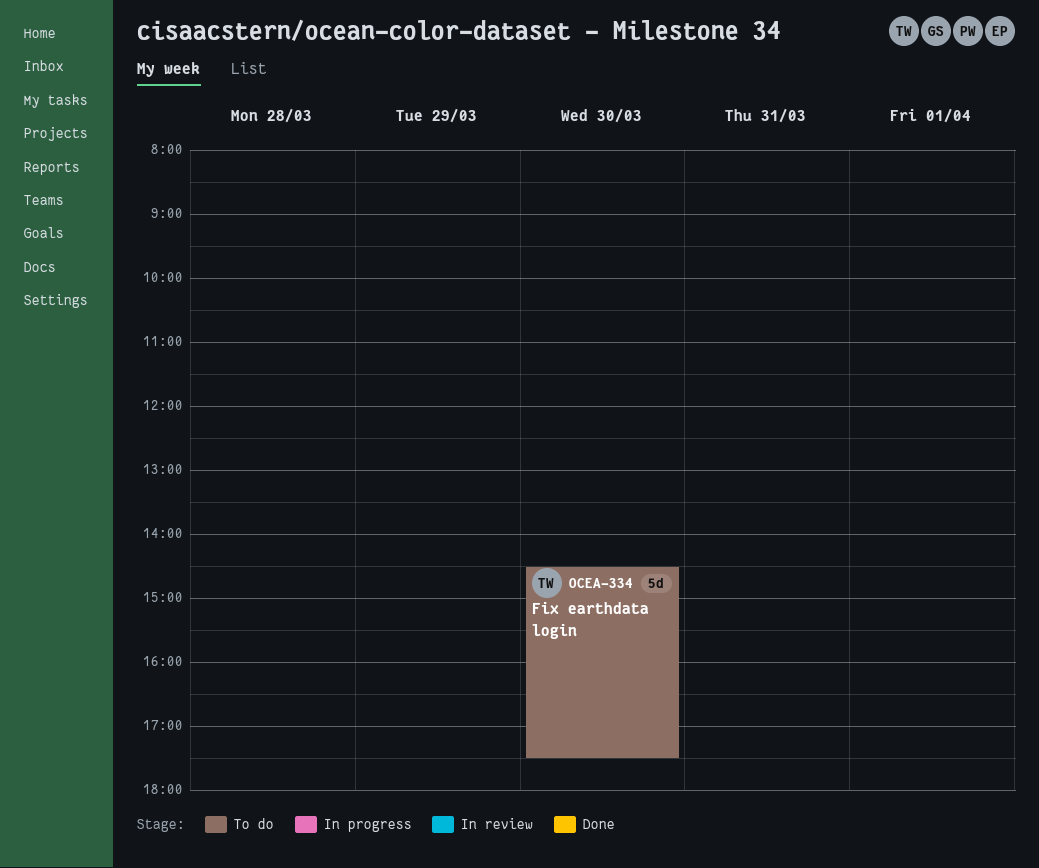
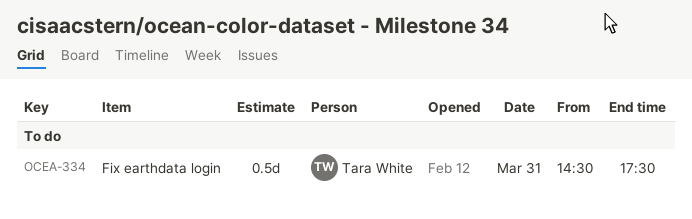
OCEA-334, estimate: 5d -> 0.5d
OCEA-334, day: Mar 30 -> Mar 31

